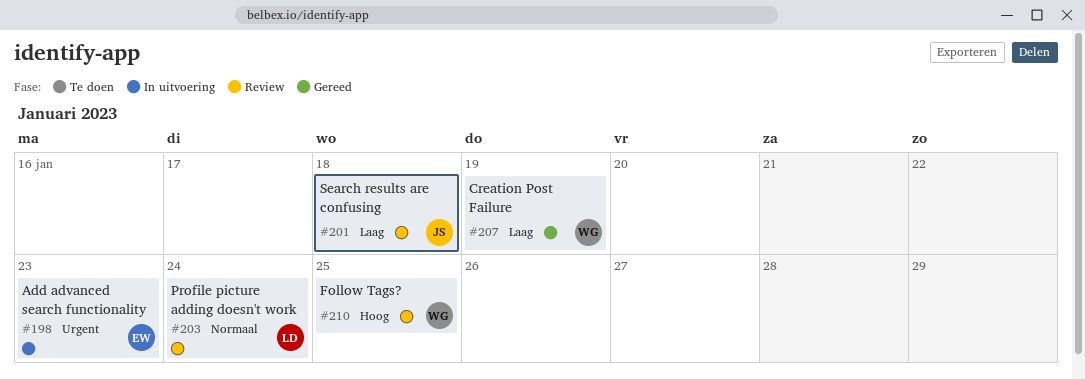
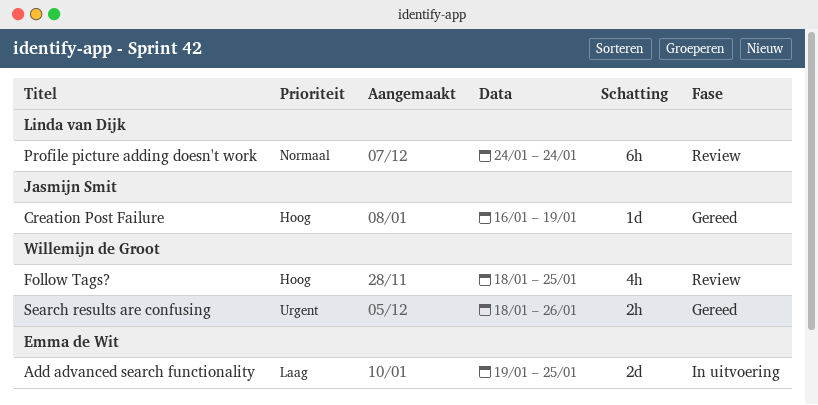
Add advanced search functionality, priority: Urgent -> Laag
Add advanced search functionality, due: Jan 23 -> Jan 25
Creation Post Failure, owner: Willemijn de Groot -> Jasmijn Smit
Creation Post Failure, priority: Laag -> Hoog
Search results are confusing, status: Review -> Gereed
Search results are confusing, owner: Jasmijn Smit -> Willemijn de Groot
Search results are confusing, priority: Laag -> Urgent
Search results are confusing, due: Jan 18 -> Jan 26

